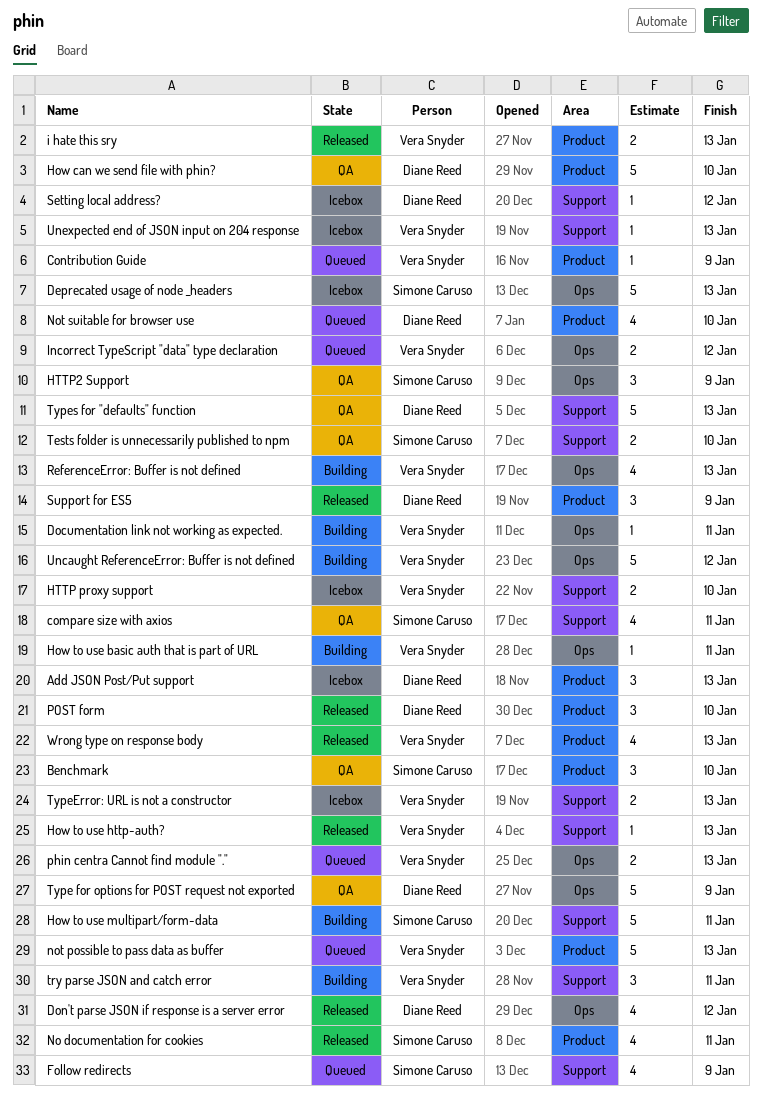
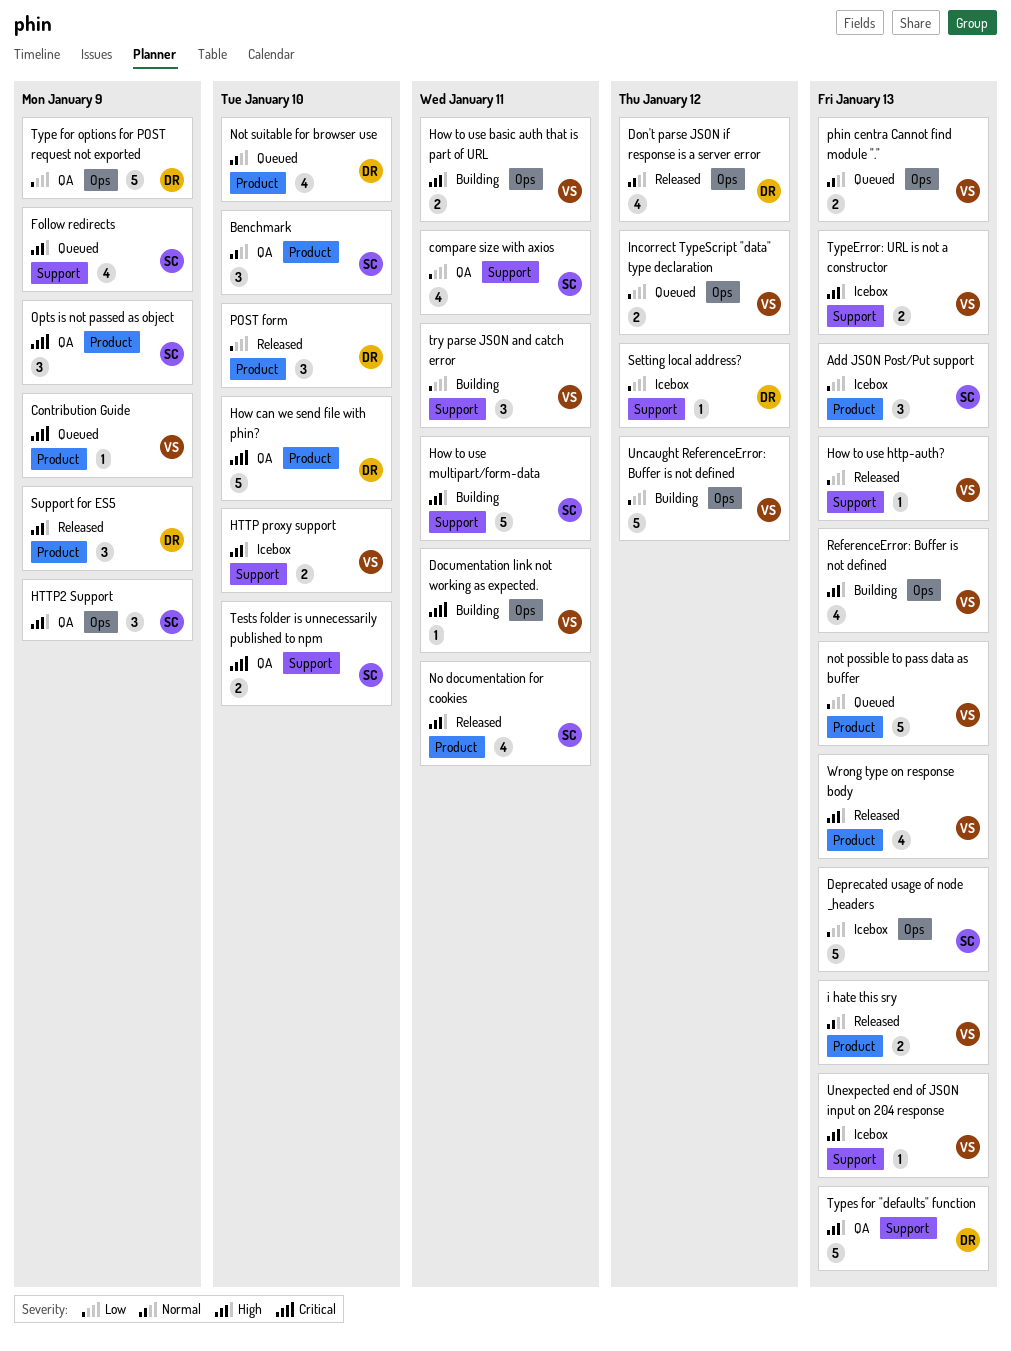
Add JSON Post/Put support, owner: Diane Reed -> Simone Caruso
How to use basic auth that is part of URL, estimate: 1 -> 2
Opts is not passed as object: none -> present

